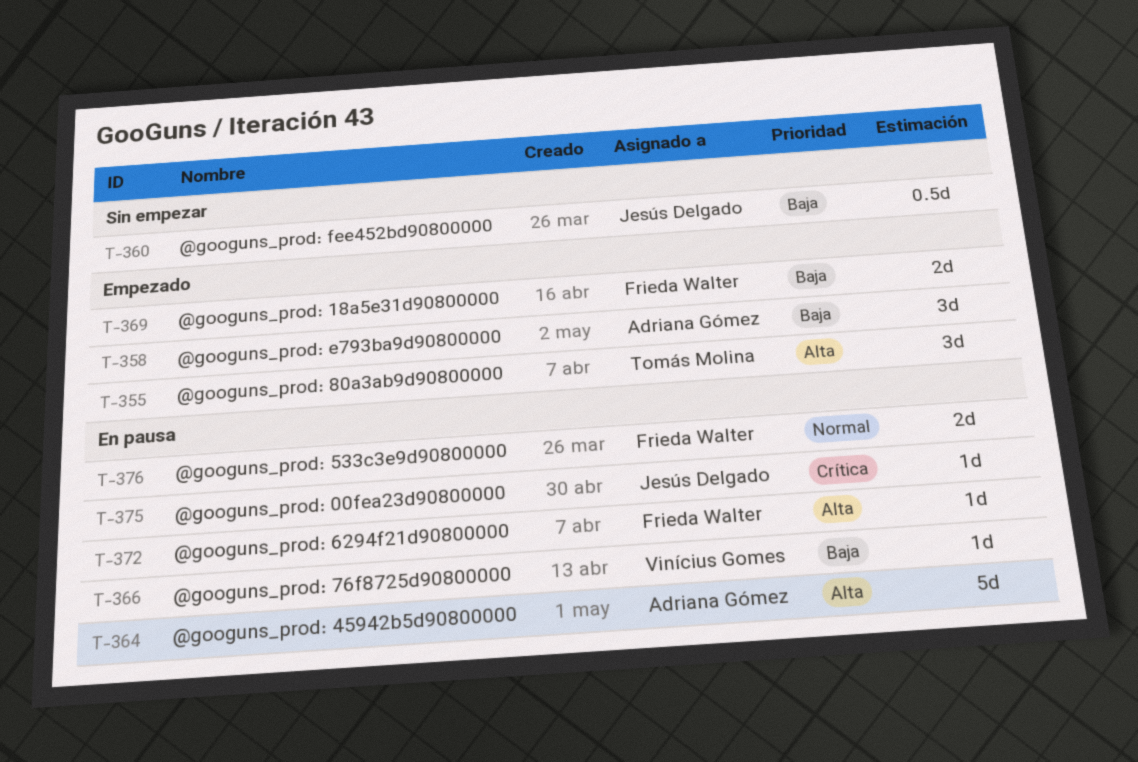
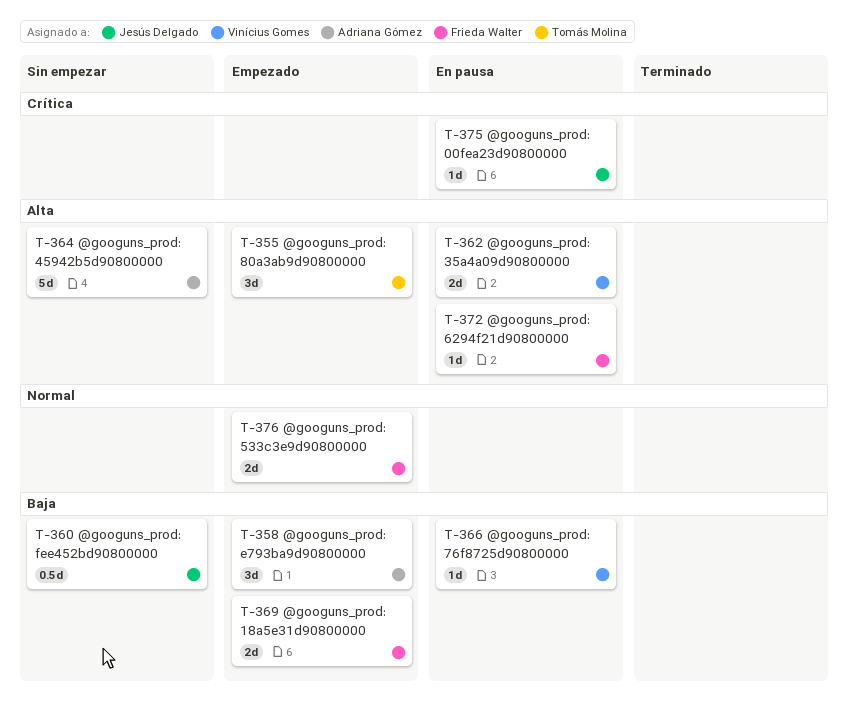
T-362: none -> present
T-364, status: En pausa -> Sin empezar
T-376, status: En pausa -> Empezado

